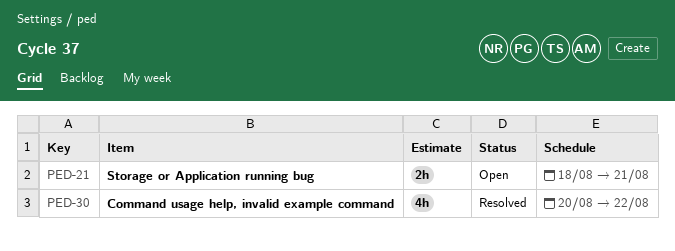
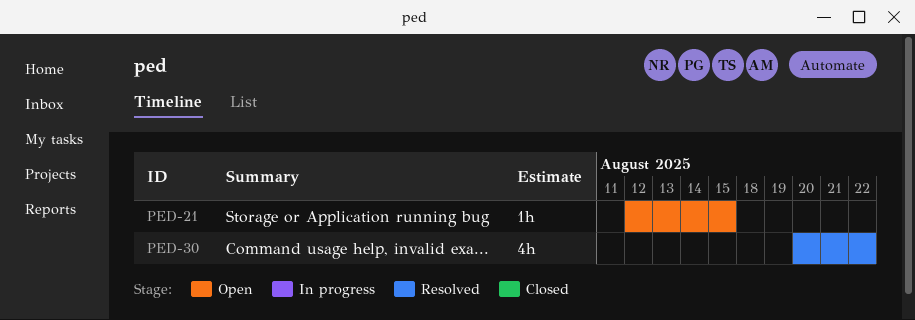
PED-21, estimate: 2h -> 1h
PED-21, start: Aug 18 -> Aug 12
PED-21, due: Aug 21 -> Aug 15

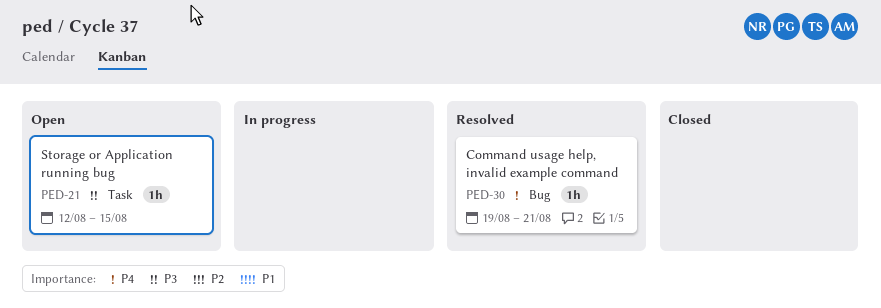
PED-30, estimate: 4h -> 1h
PED-30, start: Aug 20 -> Aug 19
PED-30, due: Aug 22 -> Aug 21

